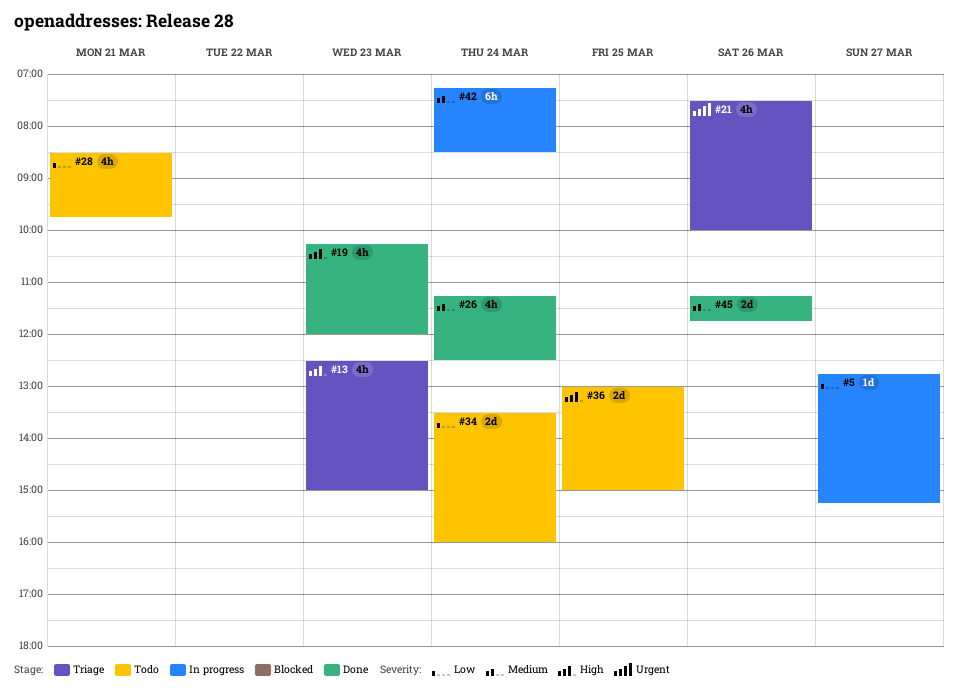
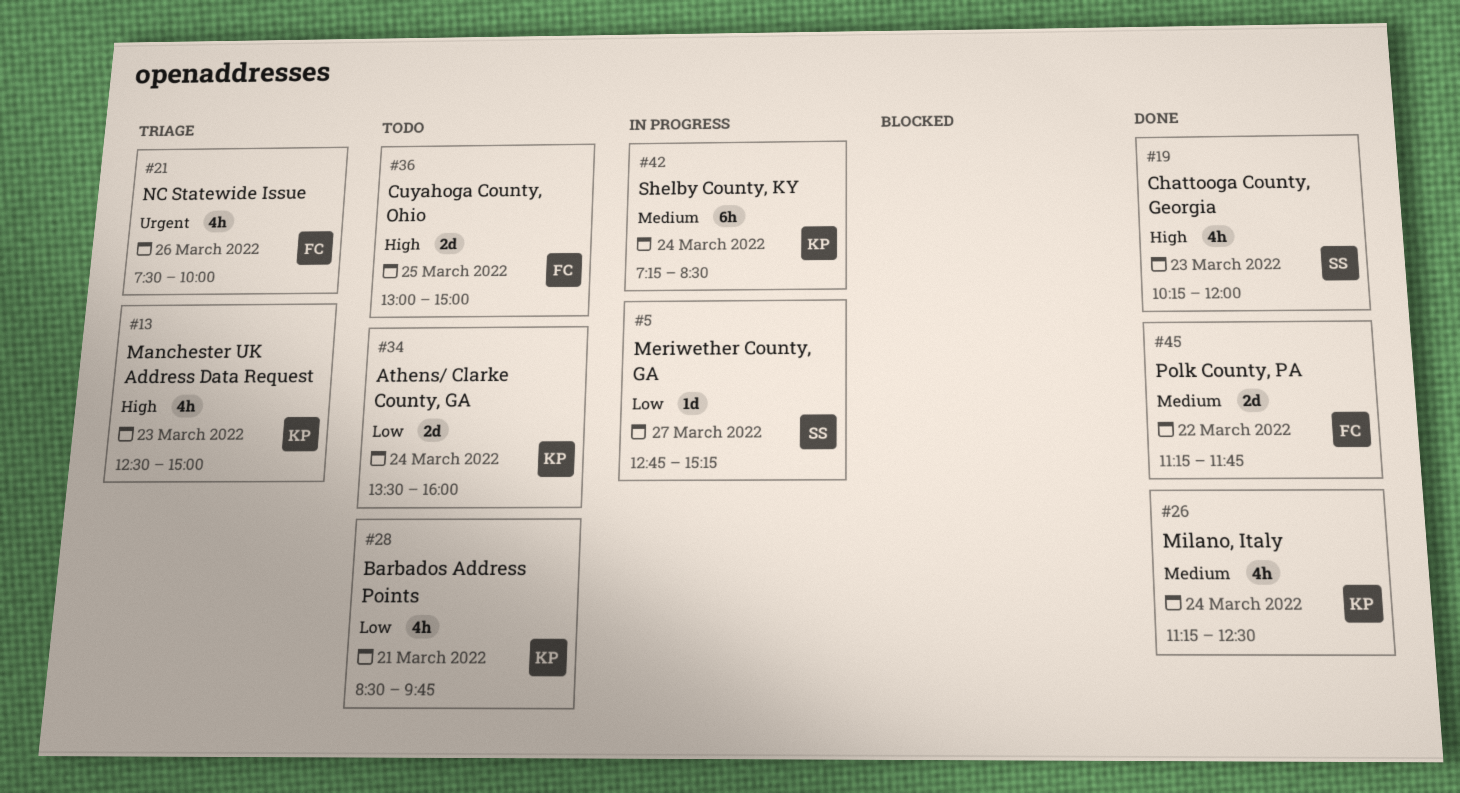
#45, day: Mar 26 -> Mar 22

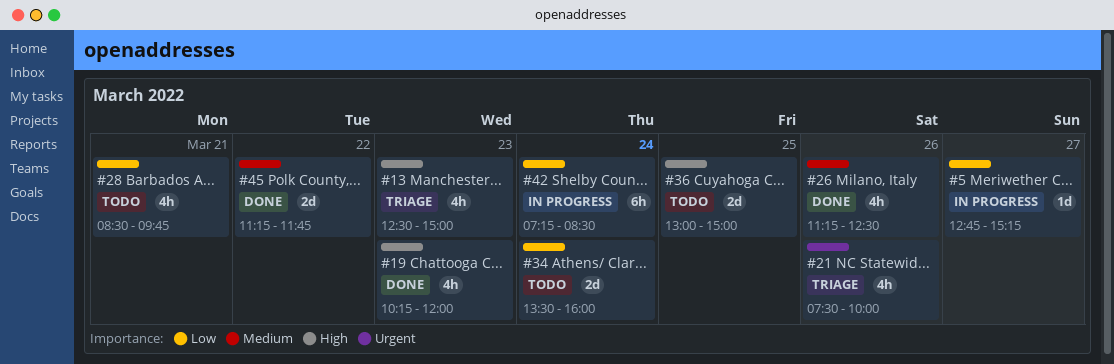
#26, day: Mar 24 -> Mar 26
#42, priority: Medium -> Low

